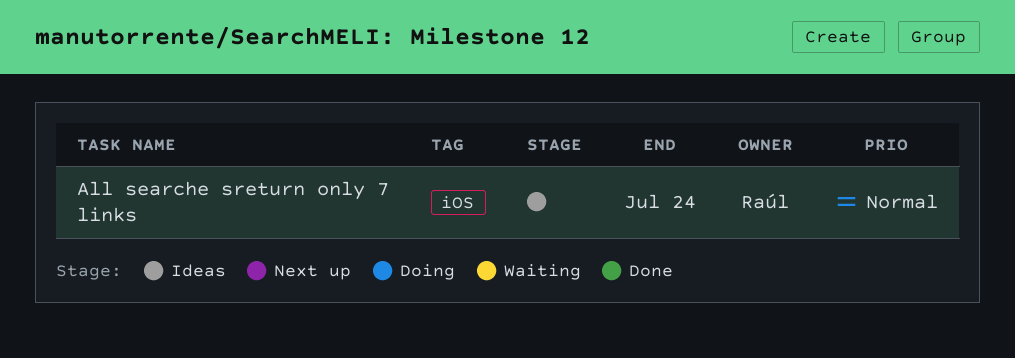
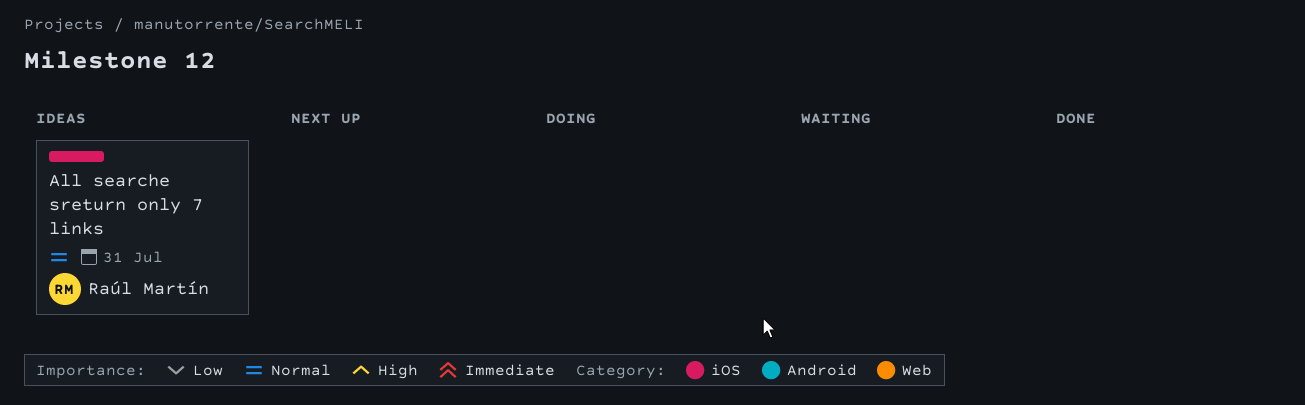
All searche sreturn only 7 links, due: Jul 24 -> Jul 31

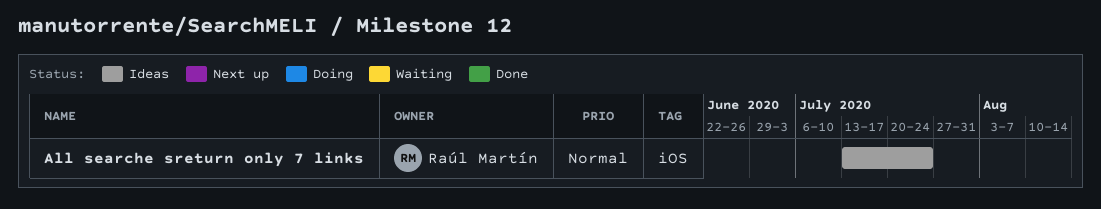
All searche sreturn only 7 links, due: Jul 31 -> Jul 24

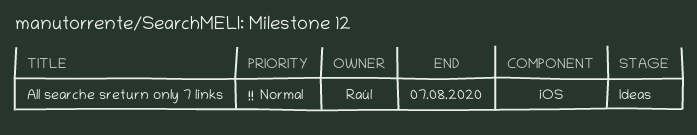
All searche sreturn only 7 links, due: Jul 24 -> Aug 7

